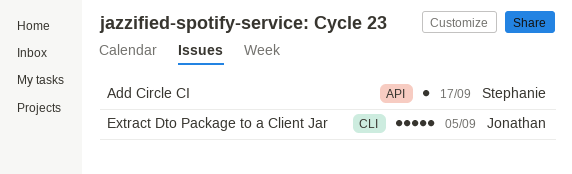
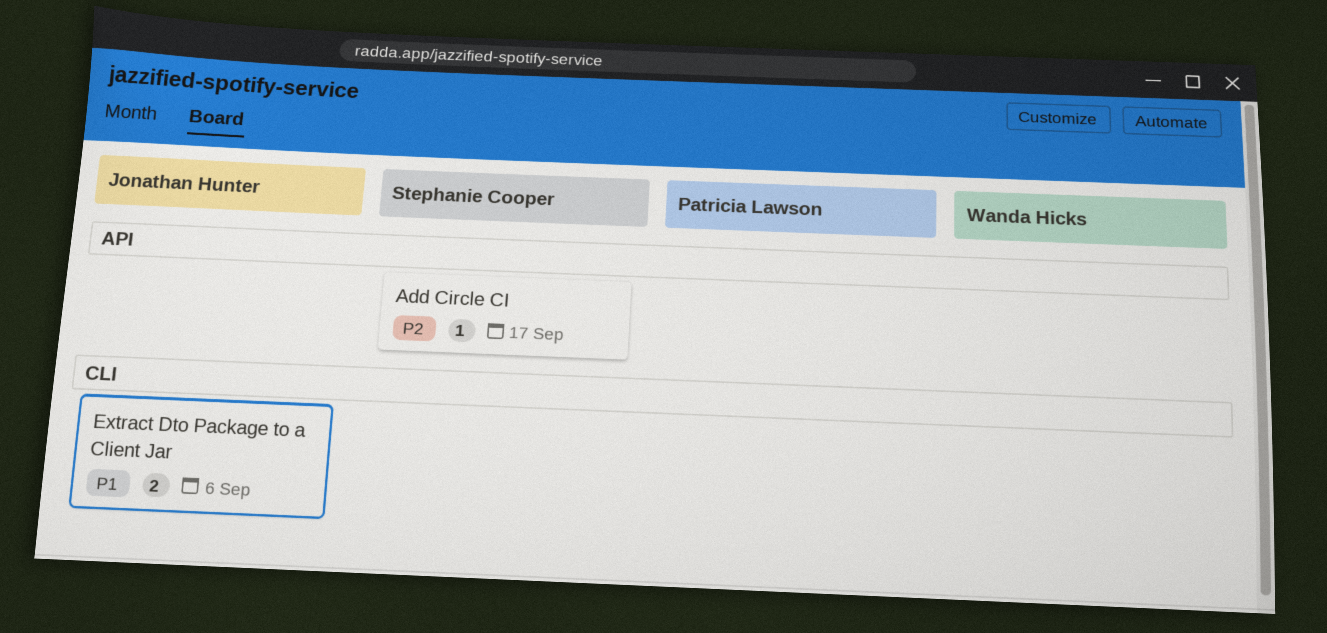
Extract Dto Package to a Client Jar, estimate: 5 -> 2
Extract Dto Package to a Client Jar, due: Sep 5 -> Sep 6

